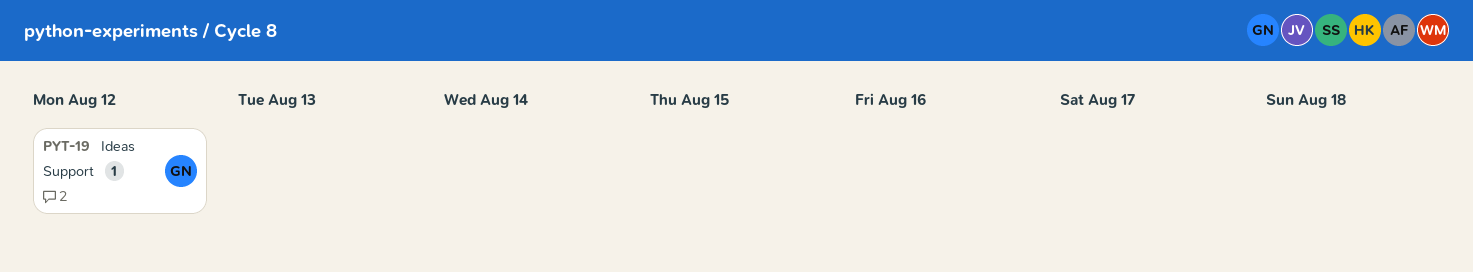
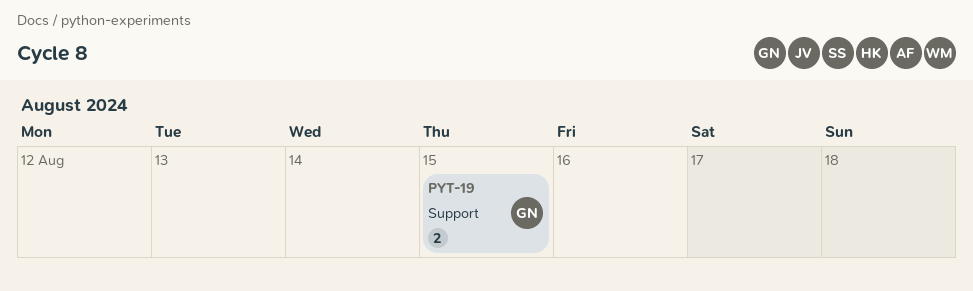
PYT-19, estimate: 1 -> 2
PYT-19, due: Aug 12 -> Aug 15

